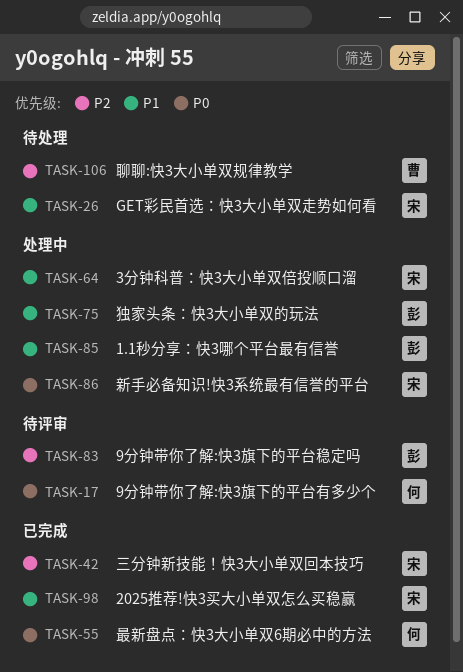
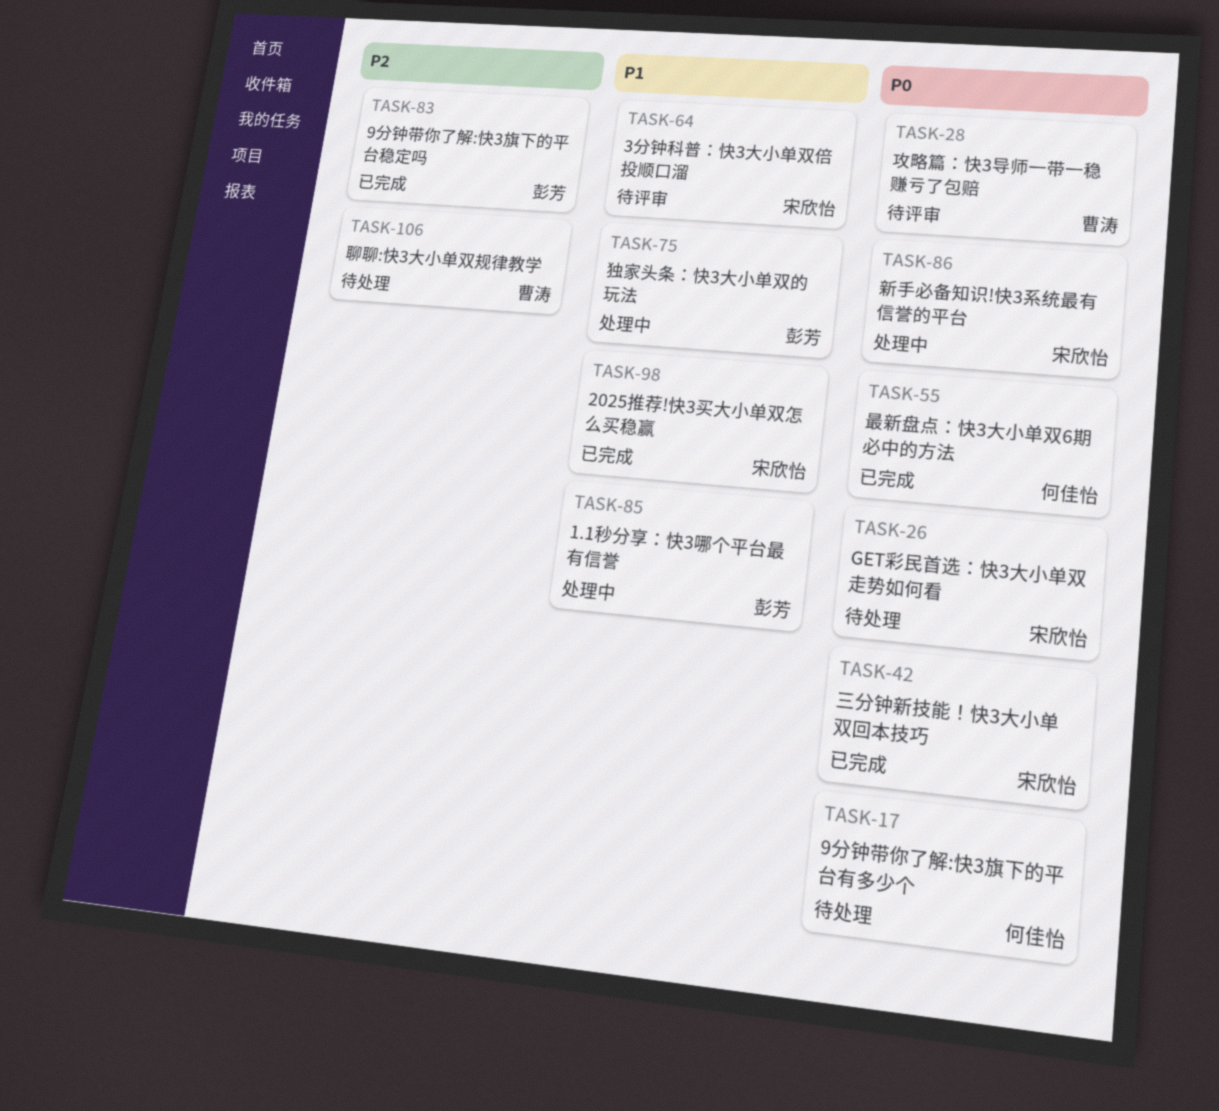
TASK-17, status: 待评审 -> 待处理
TASK-26, priority: P1 -> P0
TASK-28: none -> present
TASK-42, priority: P2 -> P0
TASK-64, status: 处理中 -> 待评审
TASK-83, status: 待评审 -> 已完成

